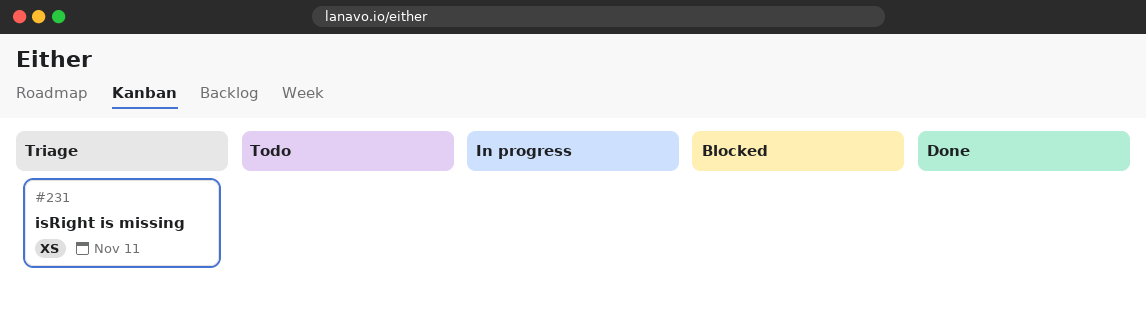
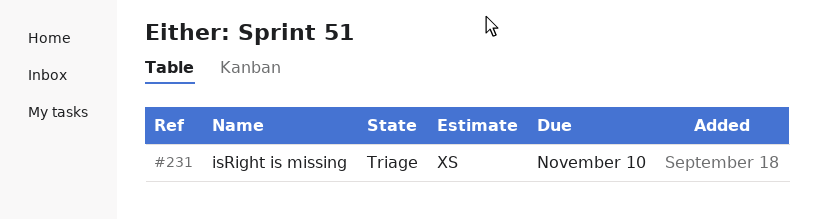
#231, due: Nov 11 -> Nov 10

